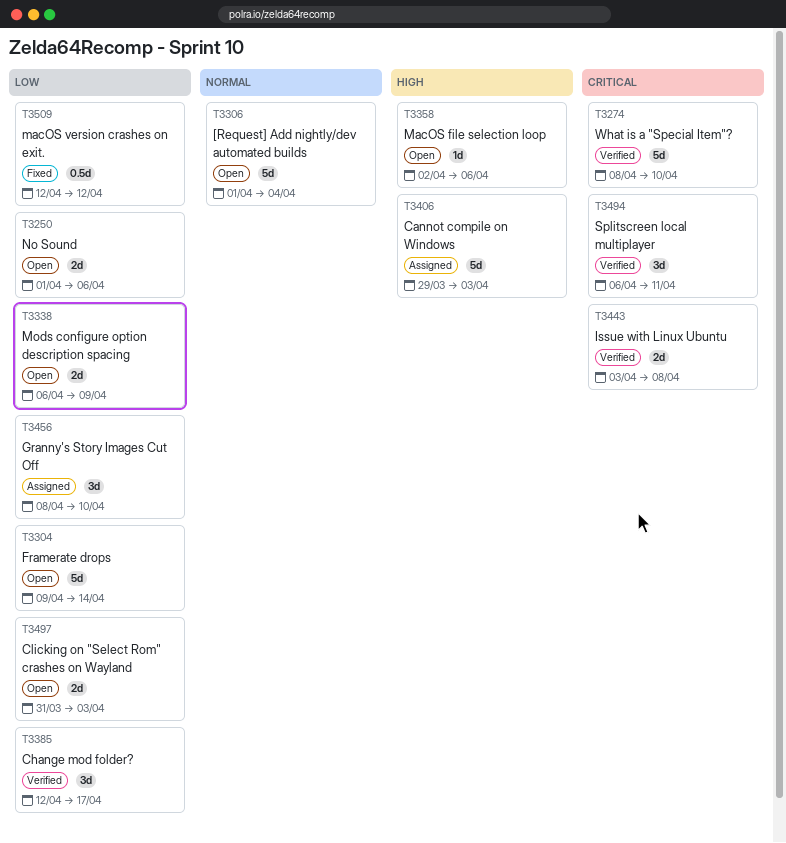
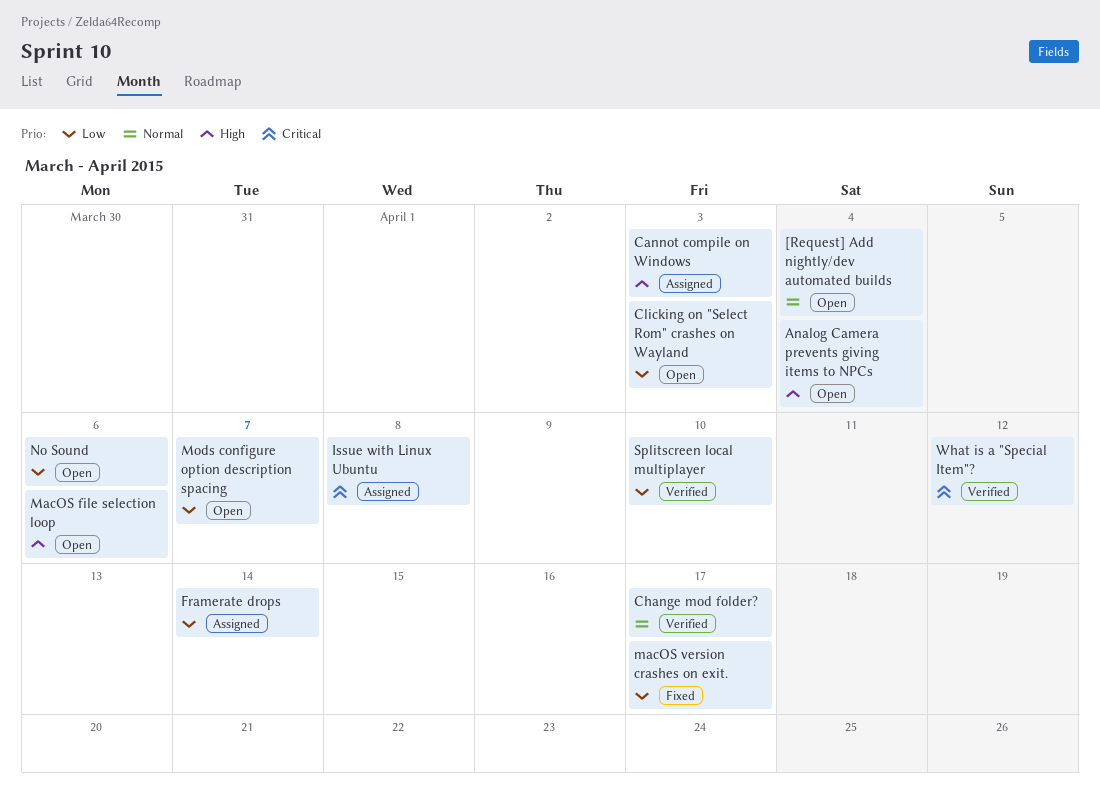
Analog Camera prevents giving items to NPCs: none -> present
Change mod folder?, priority: Low -> Normal
Framerate drops, status: Open -> Assigned
Granny's Story Images Cut Off: present -> none
Issue with Linux Ubuntu, status: Verified -> Assigned
macOS version crashes on exit., due: Apr 12 -> Apr 17
Mods configure option description spacing, due: Apr 9 -> Apr 7
Splitscreen local multiplayer, priority: Critical -> Low
Splitscreen local multiplayer, due: Apr 11 -> Apr 10
What is a "Special Item"?, due: Apr 10 -> Apr 12

